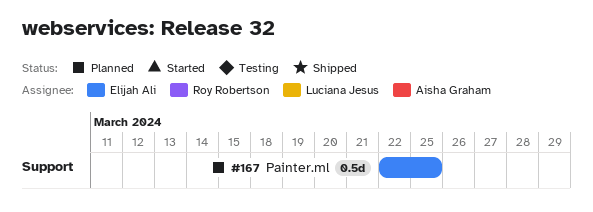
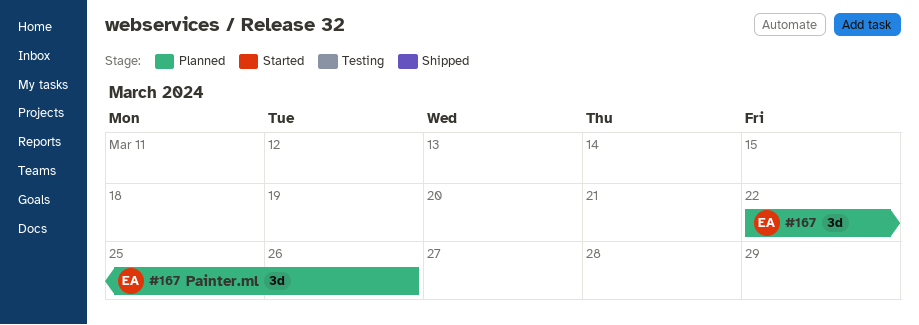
#167, estimate: 0.5d -> 3d
#167, due: Mar 25 -> Mar 26

